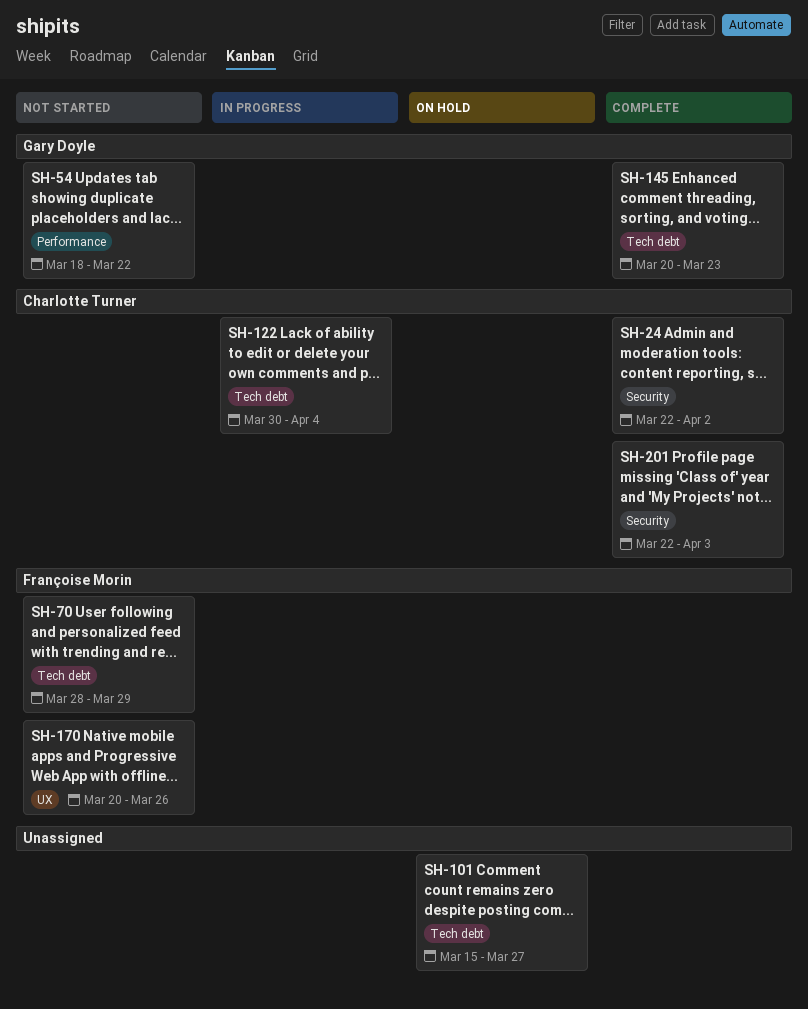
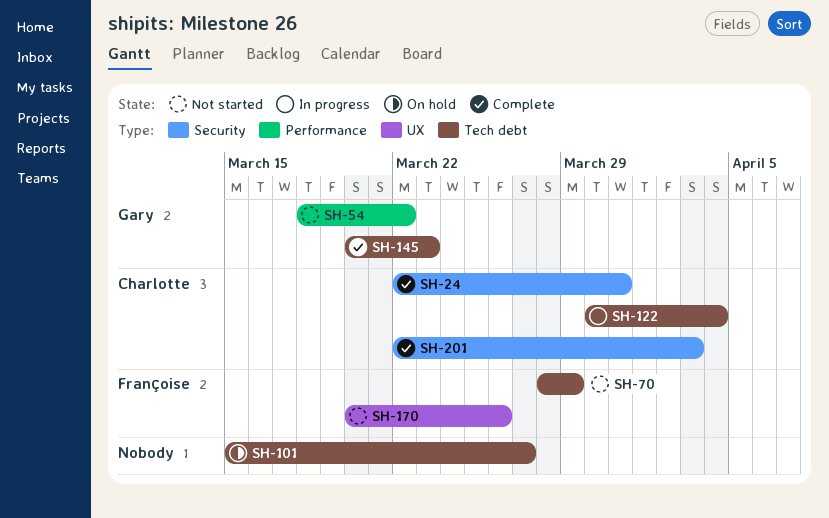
SH-24, due: Apr 2 -> Mar 31

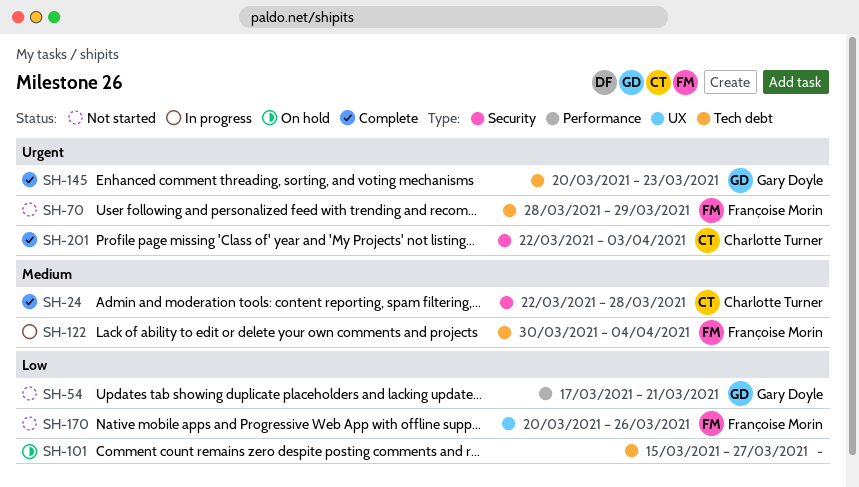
SH-24, due: Mar 31 -> Mar 28
SH-54, start: Mar 18 -> Mar 17
SH-54, due: Mar 22 -> Mar 21
SH-122, owner: Charlotte Turner -> Françoise Morin

